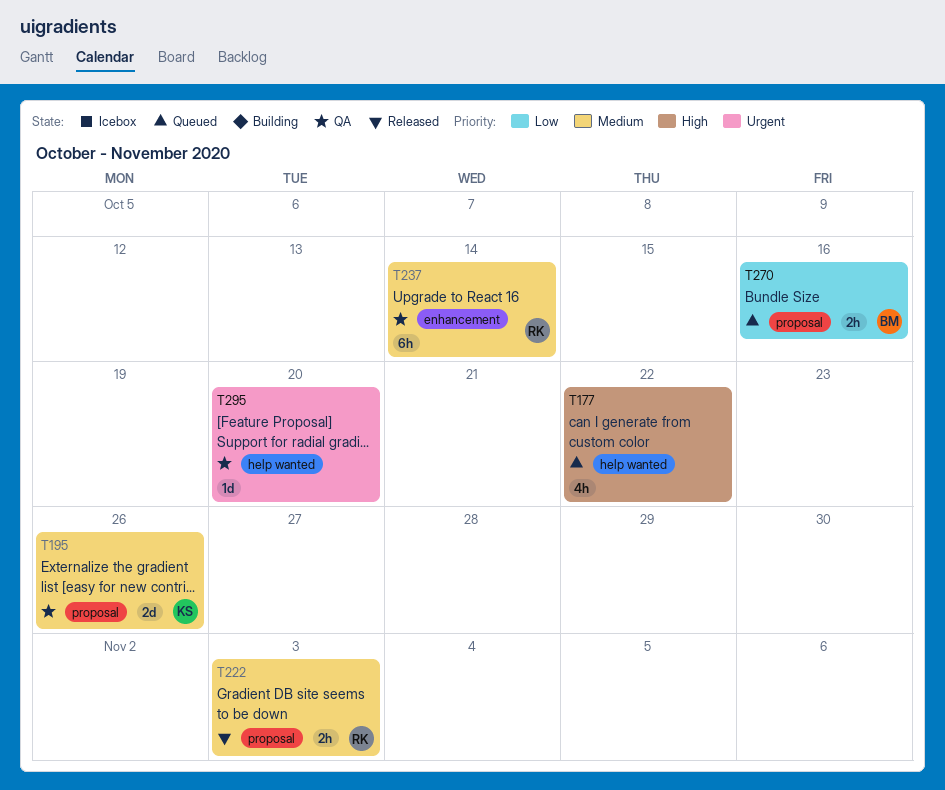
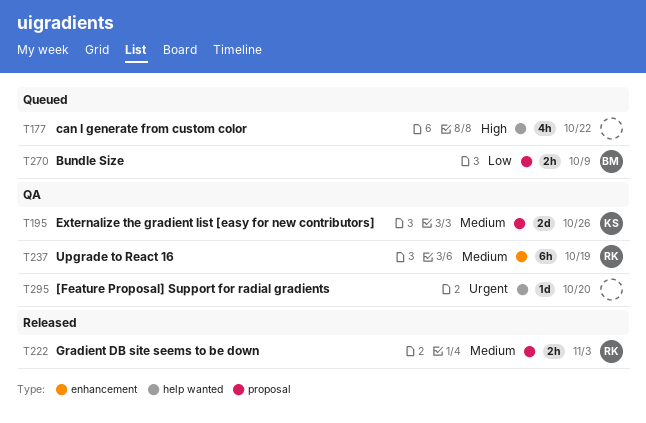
T237, due: Oct 14 -> Oct 19
T270, due: Oct 16 -> Oct 9

